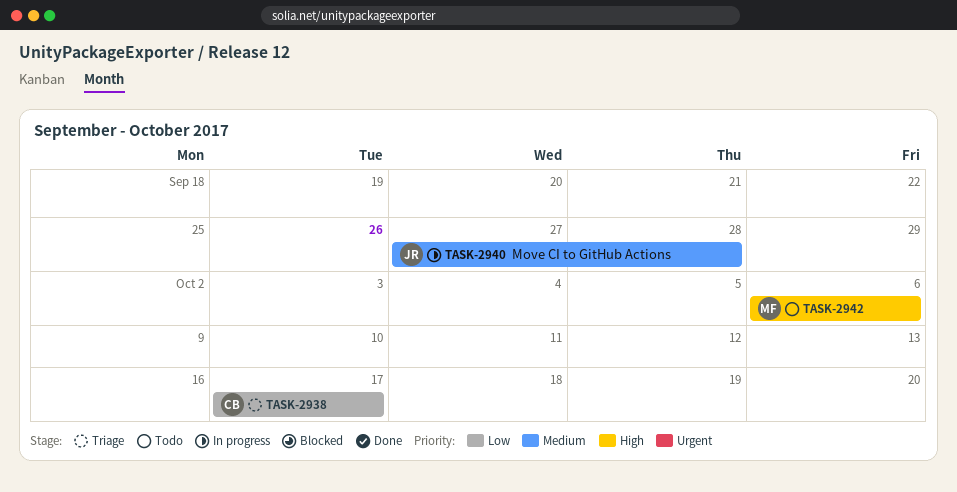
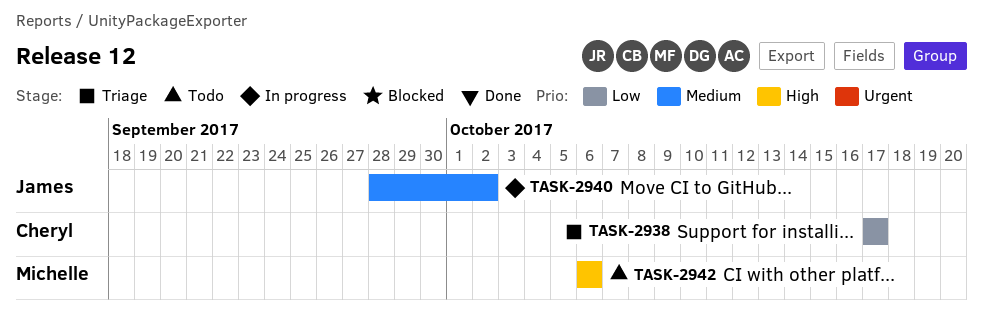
TASK-2940, start: Sep 27 -> Sep 28
TASK-2940, due: Sep 28 -> Oct 2

